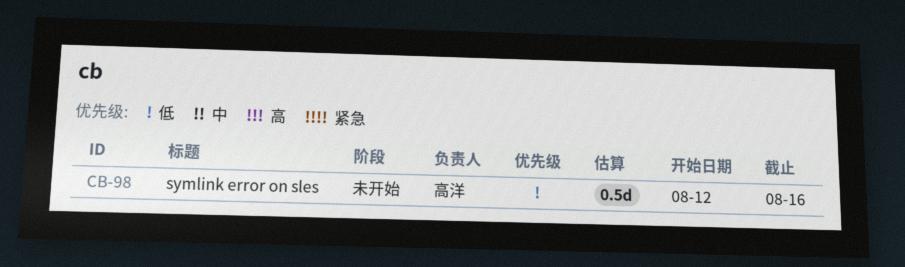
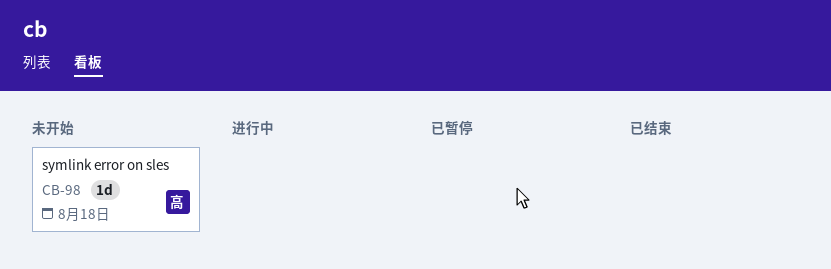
CB-98, estimate: 0.5d -> 1d
CB-98, due: Aug 16 -> Aug 18

